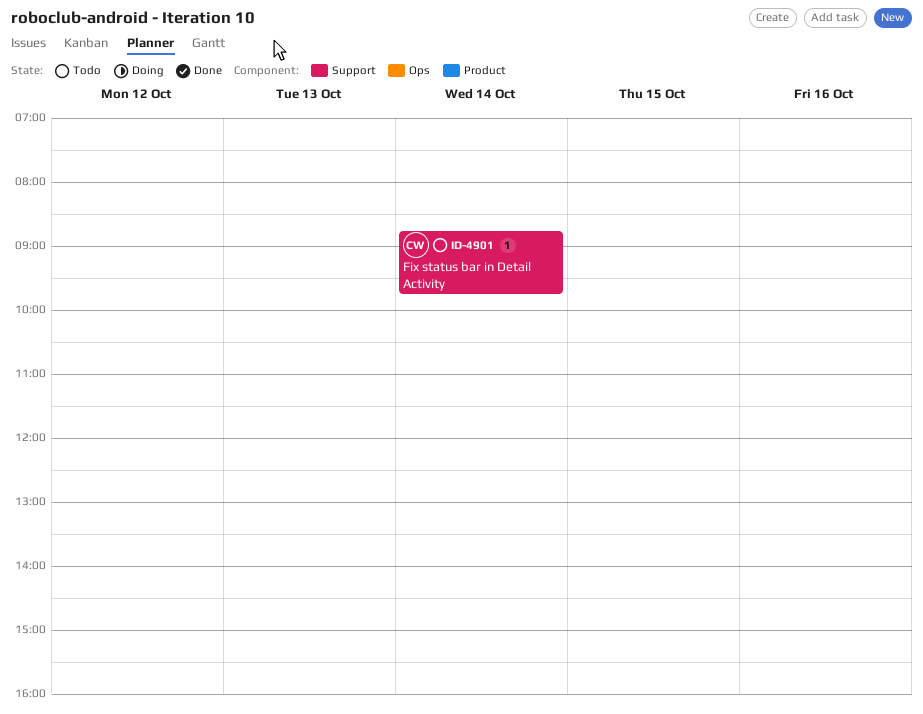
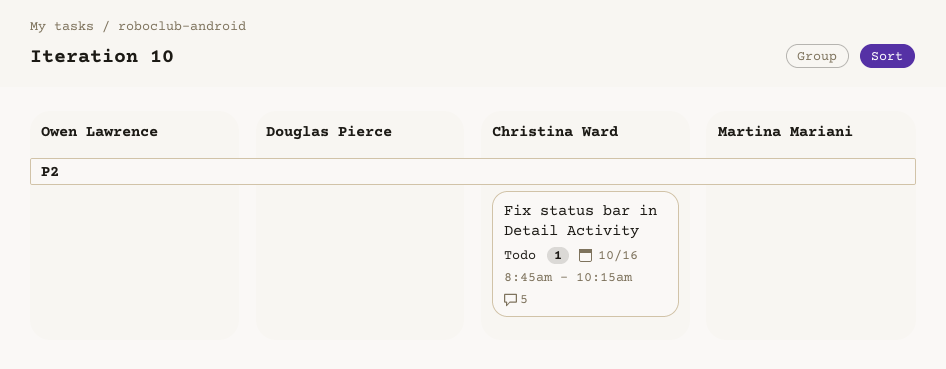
Fix status bar in Detail Activity, day: Oct 14 -> Oct 16
Fix status bar in Detail Activity, ends: 09:45 -> 10:15

